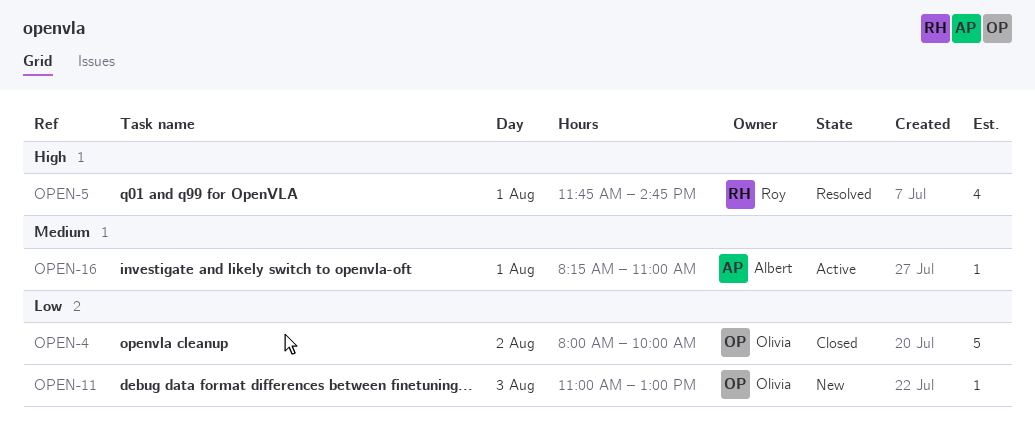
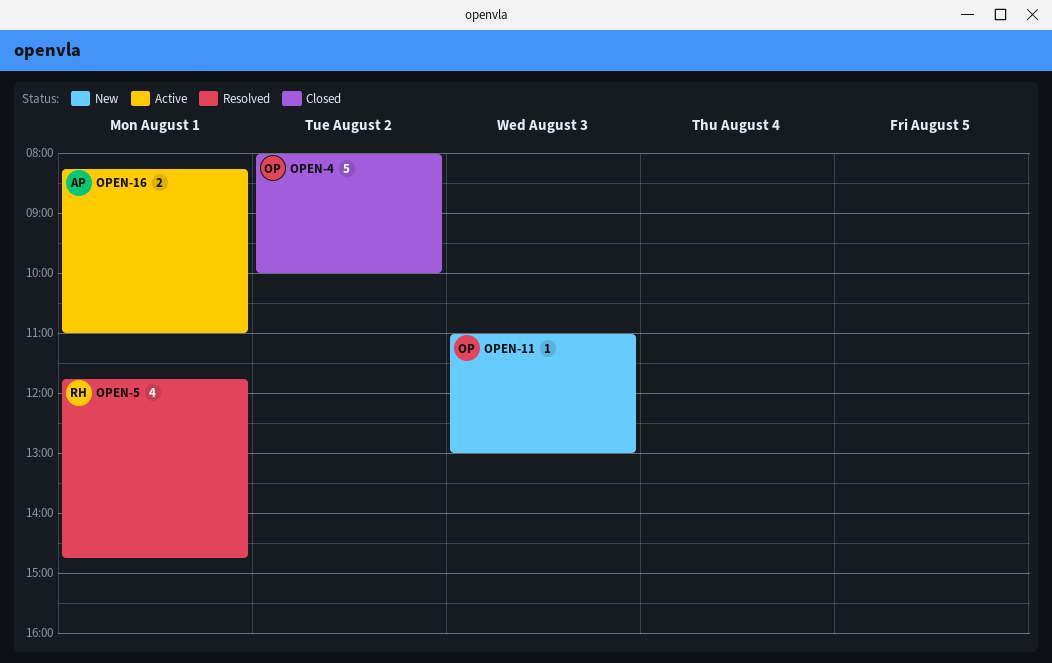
OPEN-16, estimate: 1 -> 2

